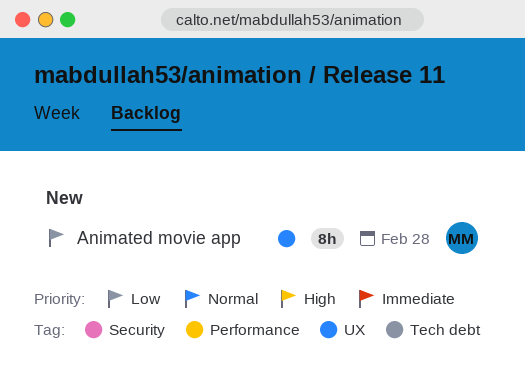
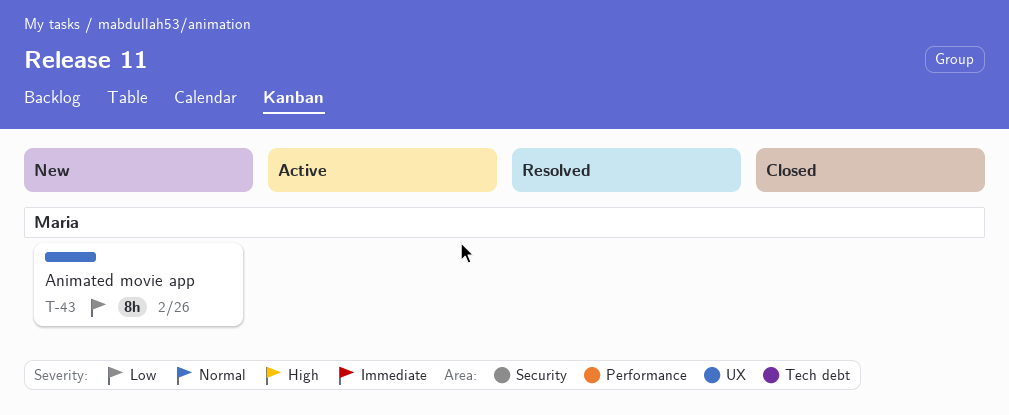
Animated movie app, due: Feb 28 -> Feb 26

